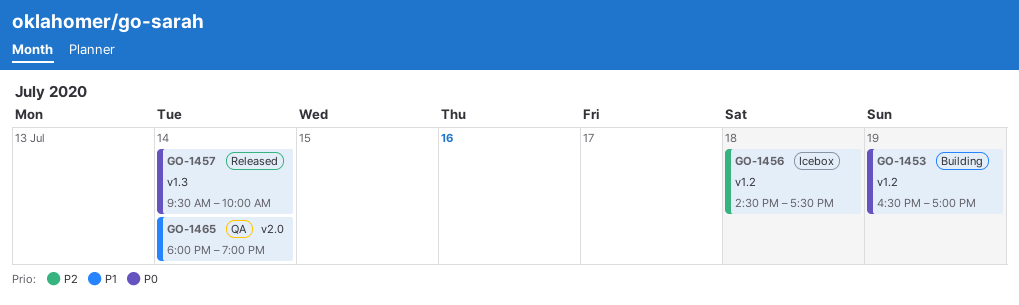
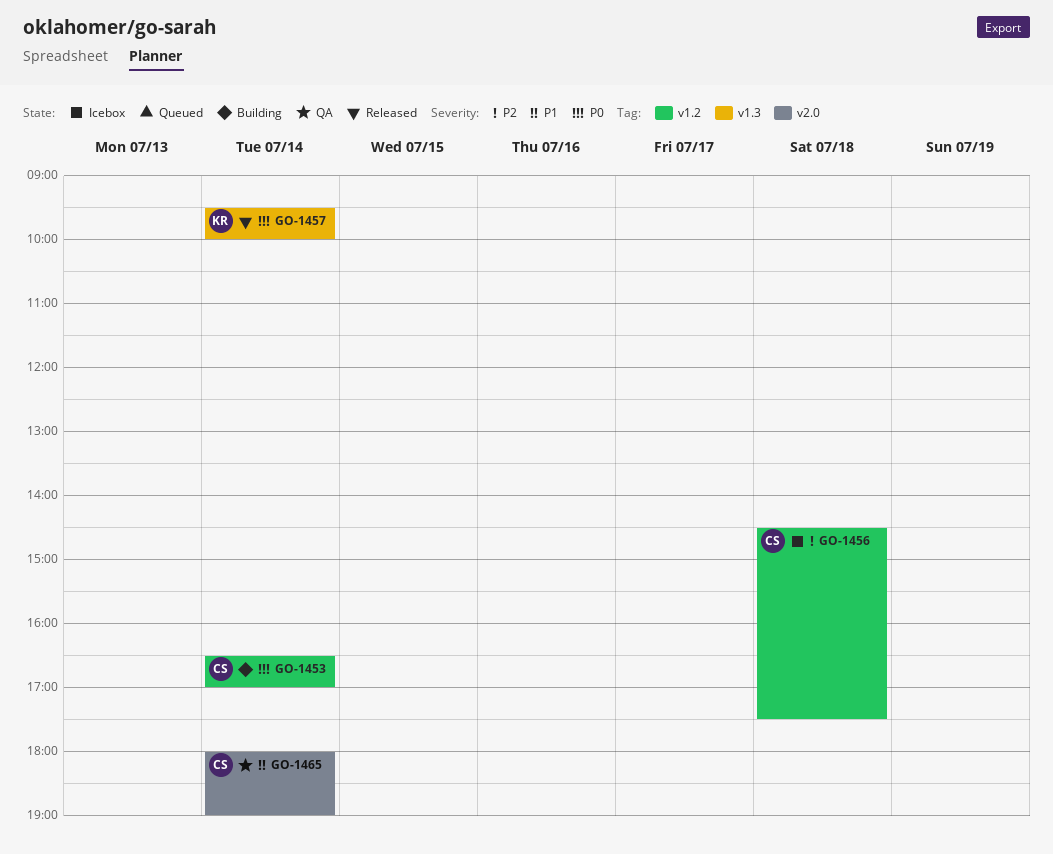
GO-1453, day: Jul 19 -> Jul 14

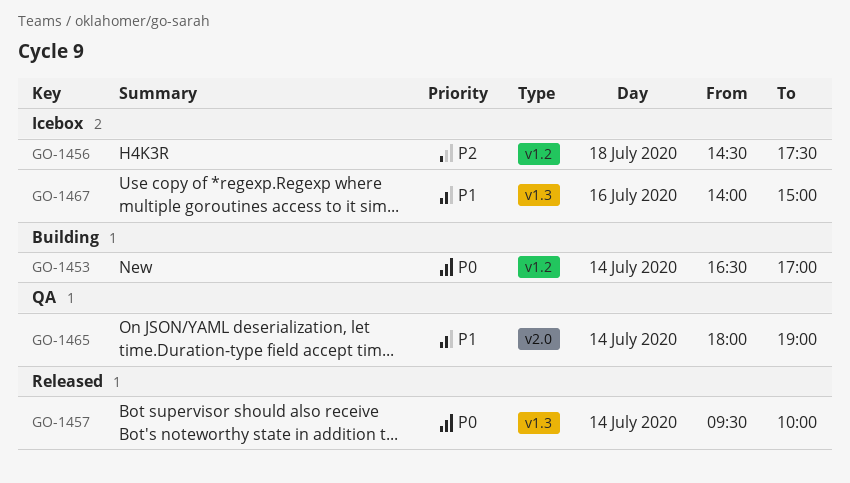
GO-1467: none -> present

